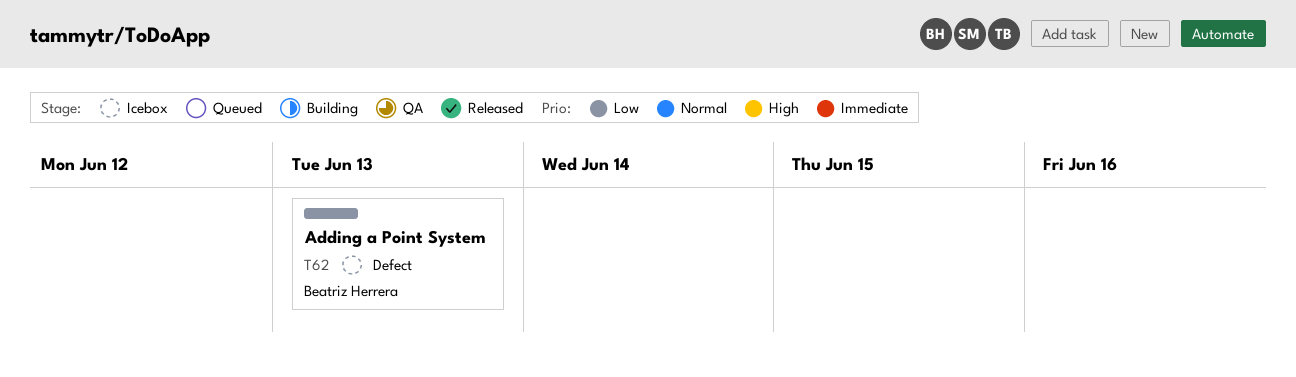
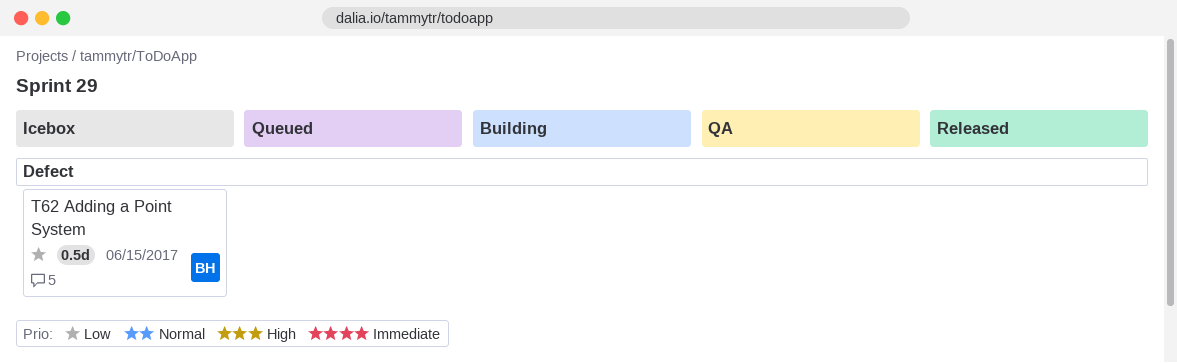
T62, due: Jun 13 -> Jun 15

